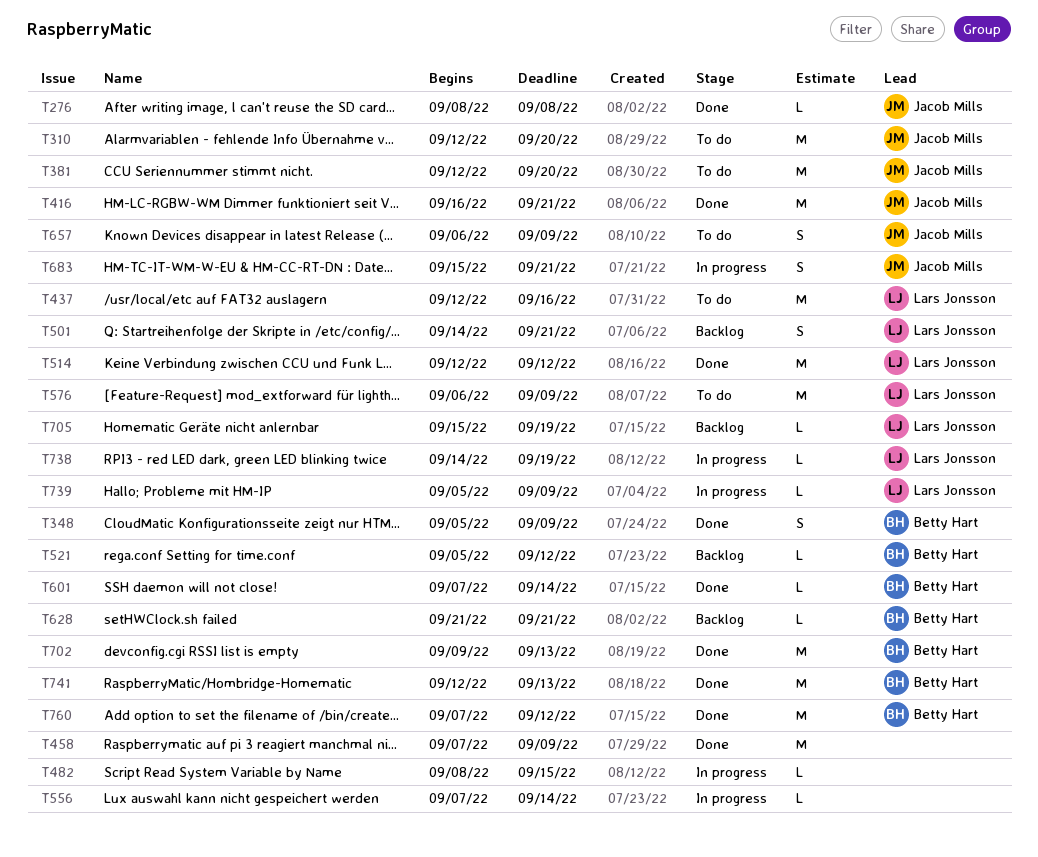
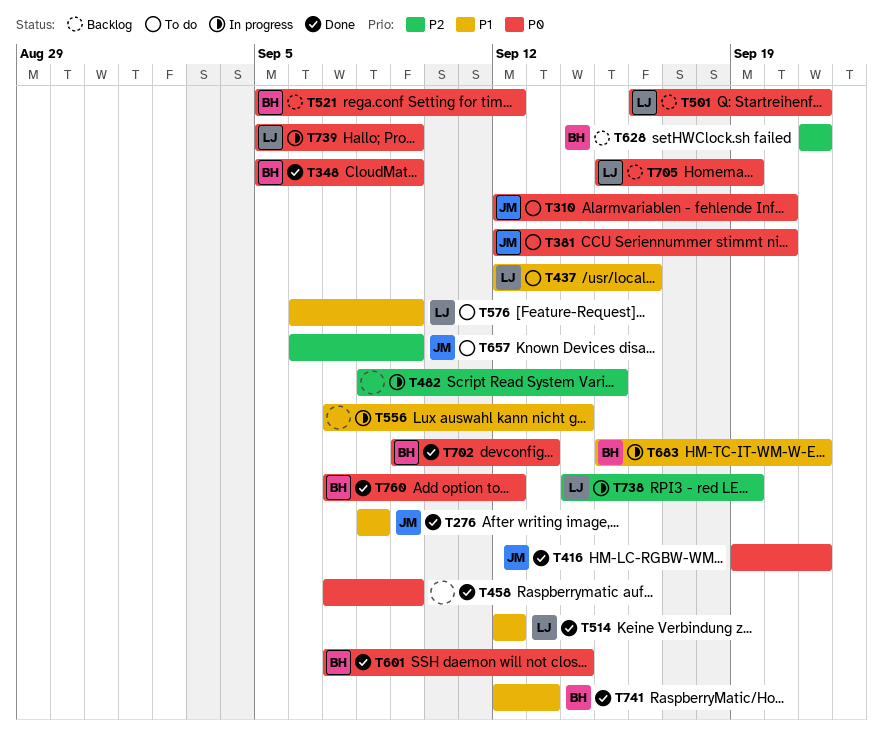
T416, start: Sep 16 -> Sep 19
T501, start: Sep 14 -> Sep 16
T683, owner: Jacob Mills -> Betty Hart

